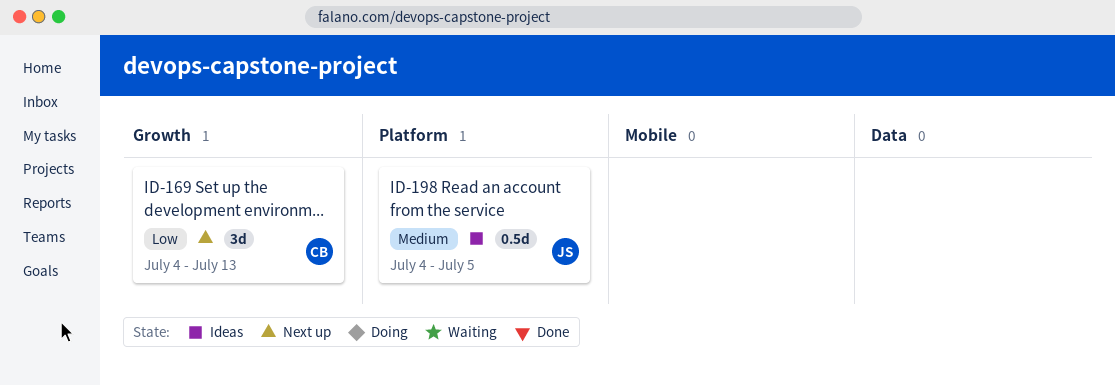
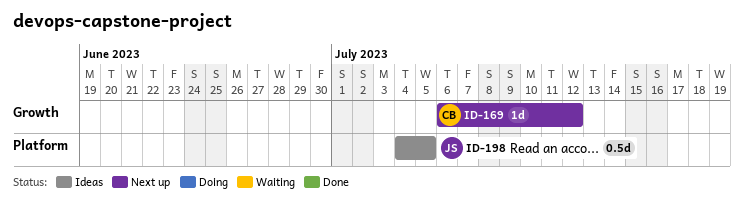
ID-169, estimate: 3d -> 1d
ID-169, start: Jul 4 -> Jul 6
ID-169, due: Jul 13 -> Jul 12

